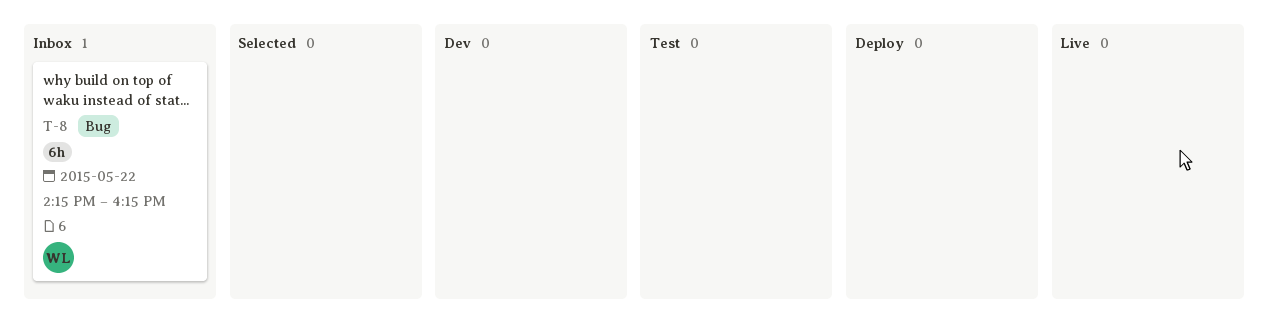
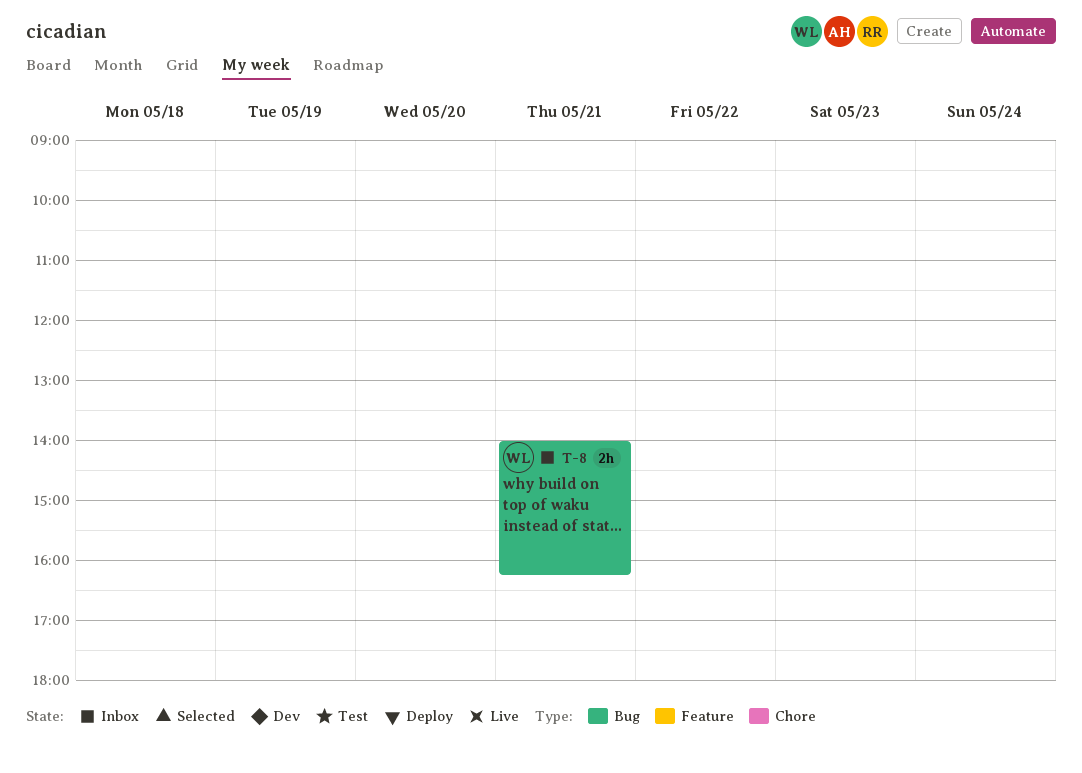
T-8, estimate: 6h -> 2h
T-8, day: May 22 -> May 21
T-8, begins: 14:15 -> 14:00

